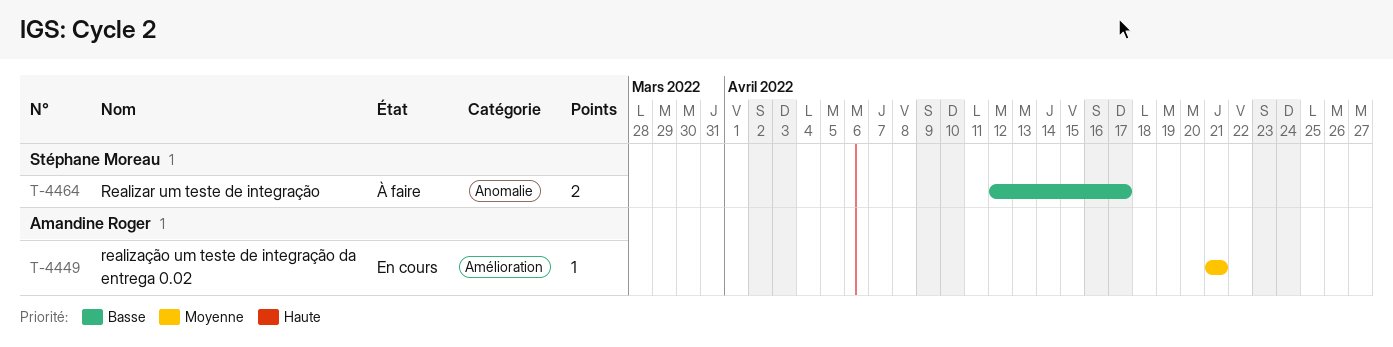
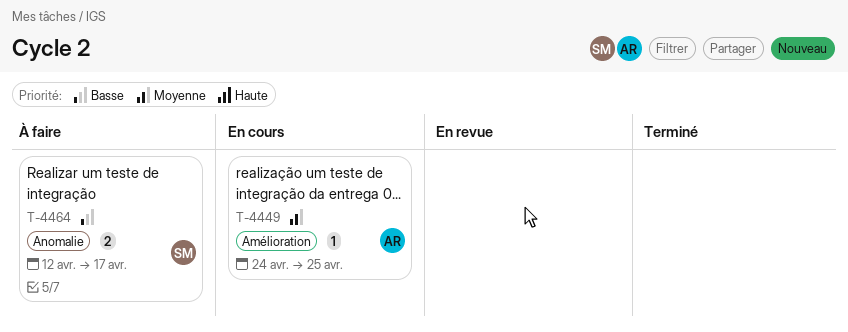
T-4449, start: Apr 21 -> Apr 24
T-4449, due: Apr 21 -> Apr 25

